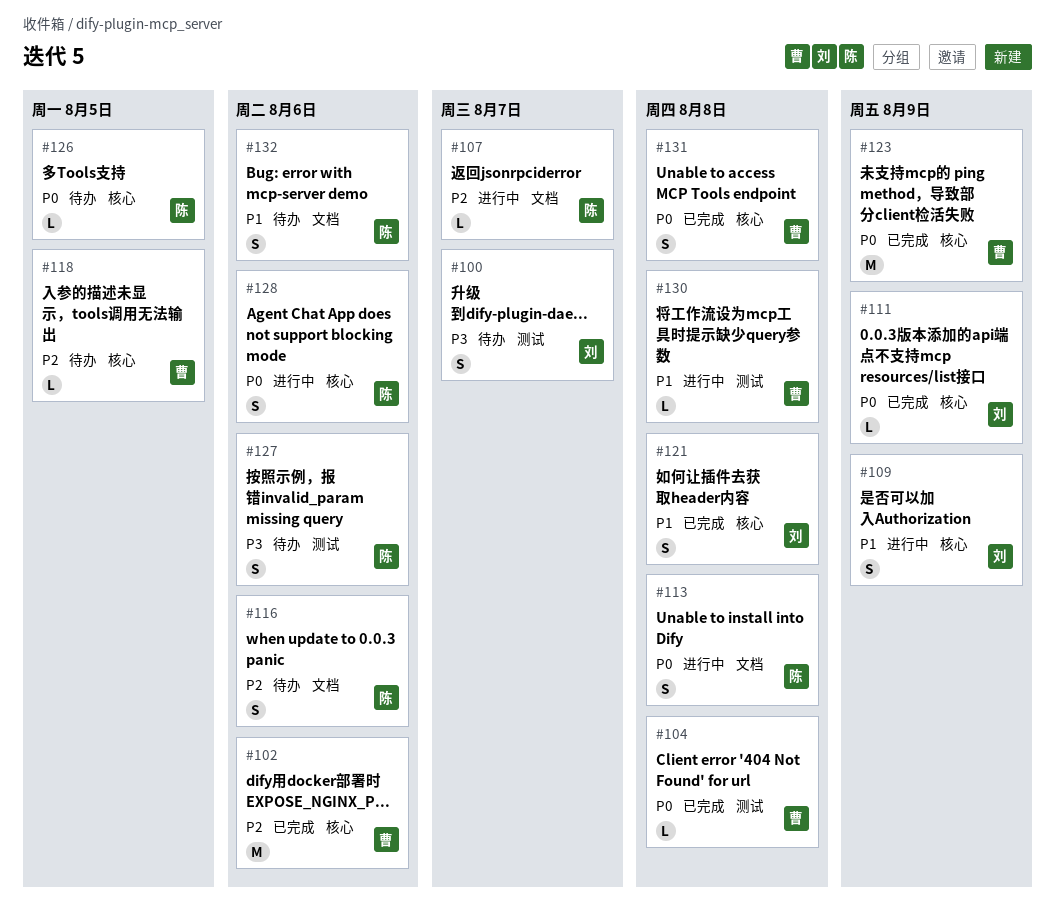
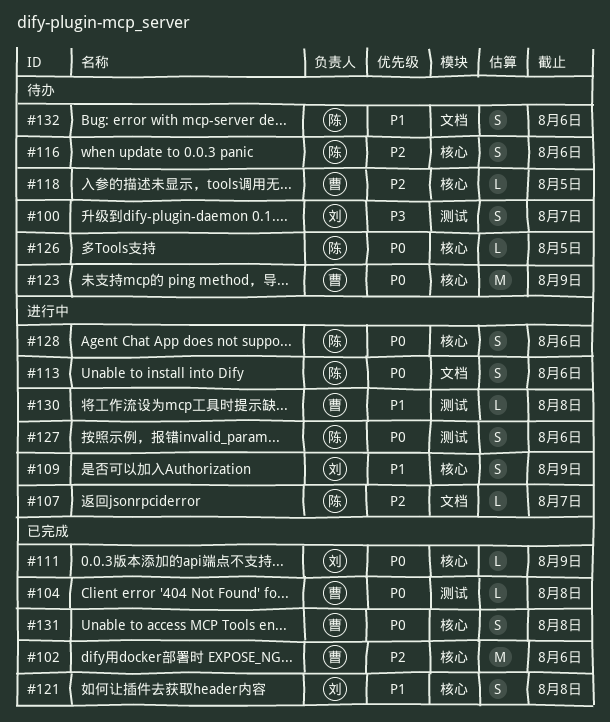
#113, due: Aug 8 -> Aug 6
#116, label: 文档 -> 核心
#123, status: 已完成 -> 待办
#127, status: 待办 -> 进行中
#127, priority: P3 -> P0

